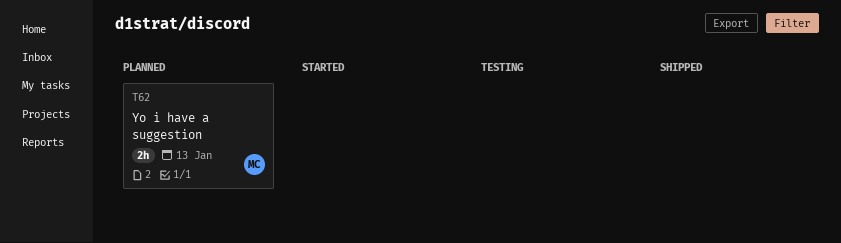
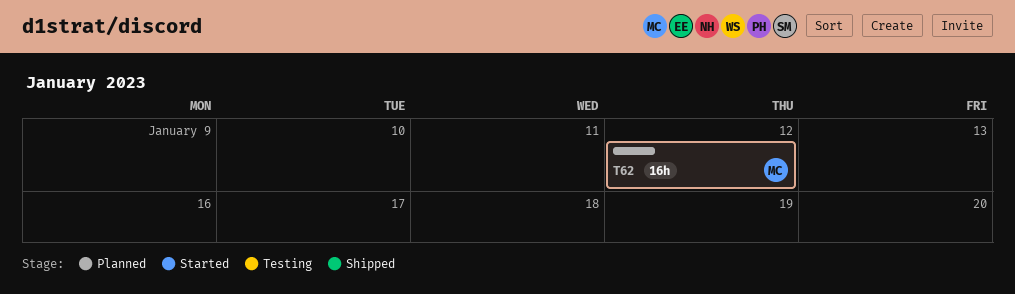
T62, estimate: 2h -> 16h
T62, due: Jan 13 -> Jan 12

